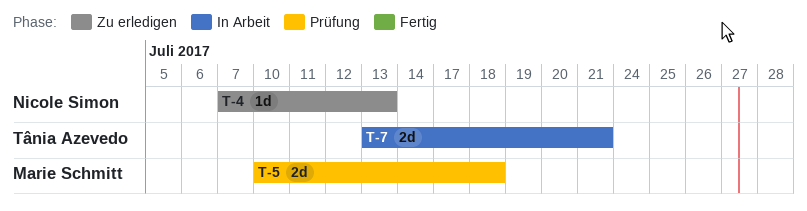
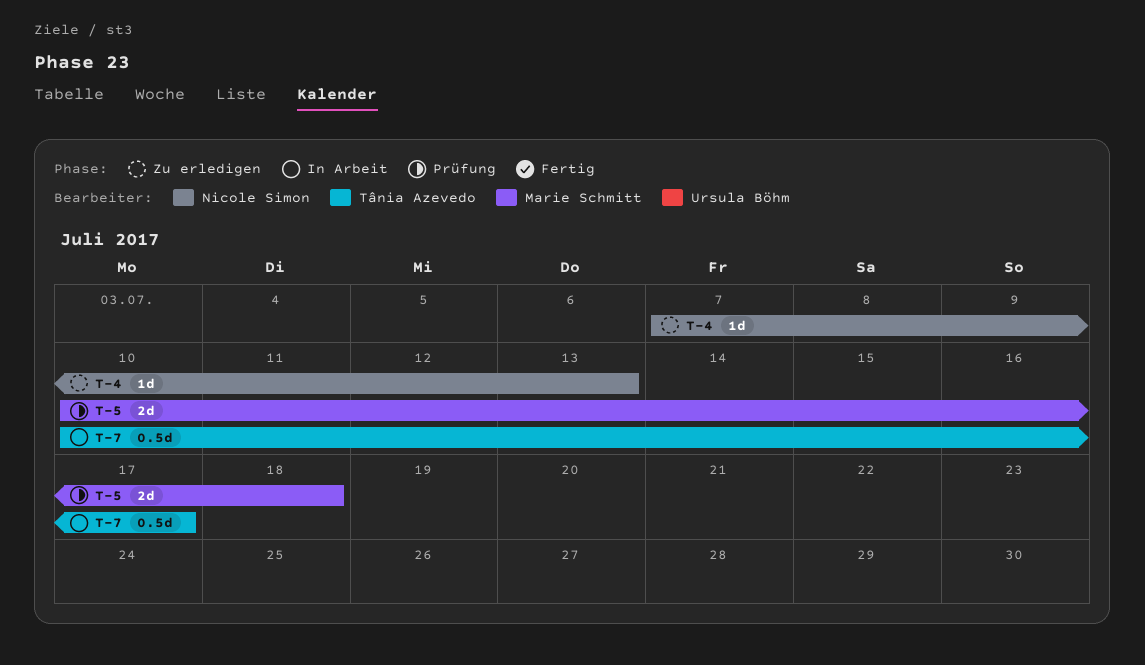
T-7, estimate: 2d -> 0.5d
T-7, start: Jul 13 -> Jul 10
T-7, due: Jul 21 -> Jul 17

